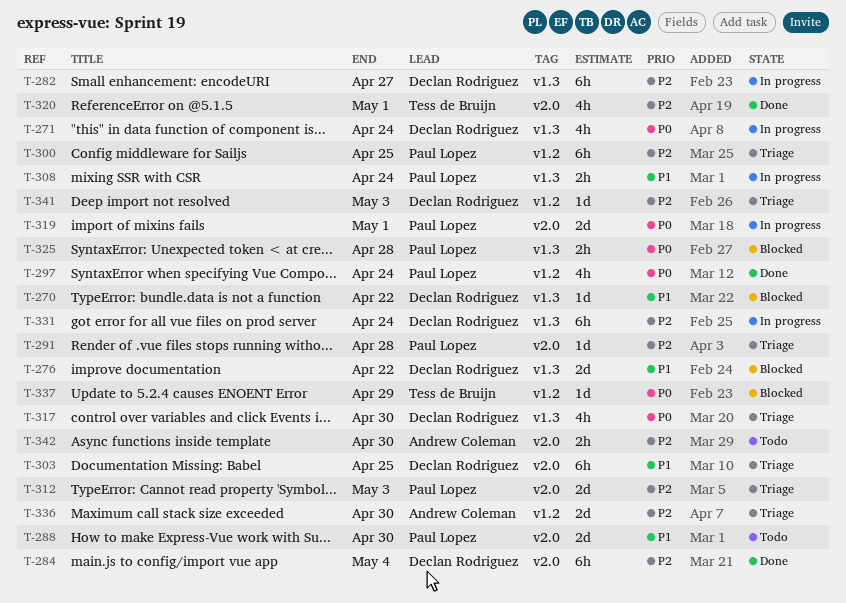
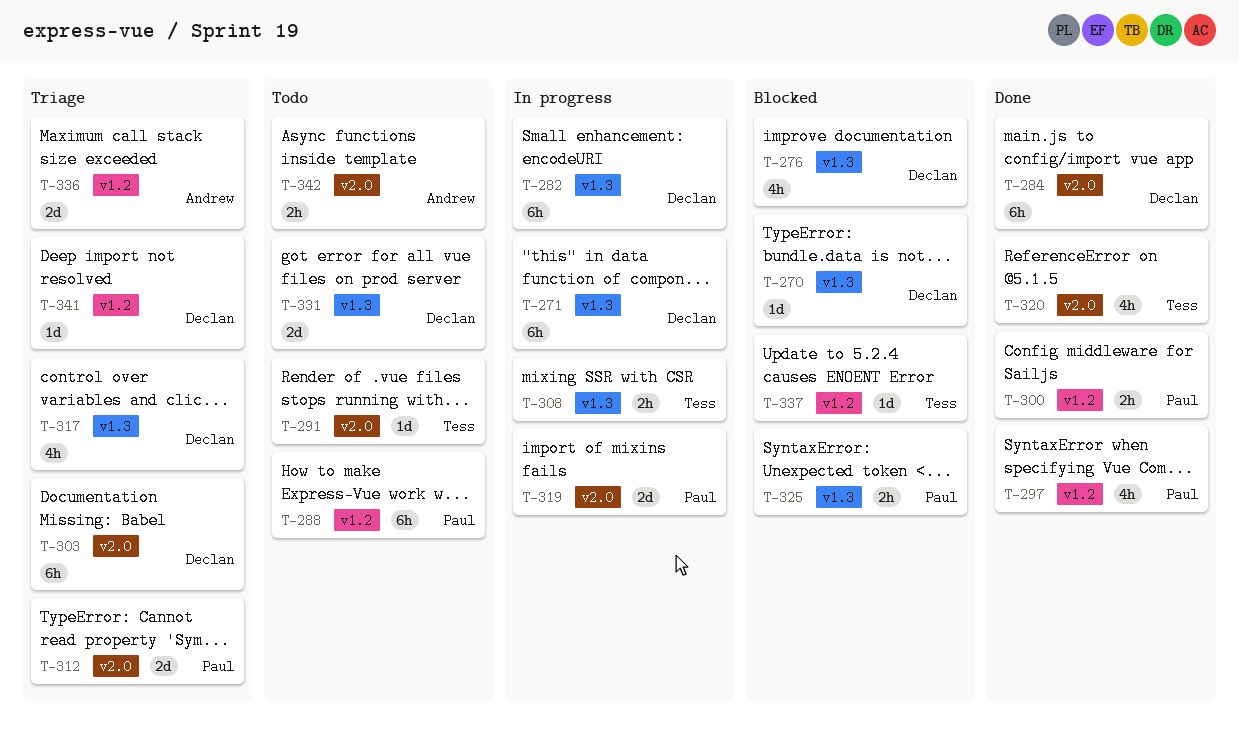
T-271, estimate: 4h -> 6h
T-276, estimate: 2d -> 4h
T-288, label: v2.0 -> v1.2
T-288, estimate: 2d -> 6h
T-291, status: Triage -> Todo
T-291, owner: Paul Lopez -> Tess de Bruijn
T-300, status: Triage -> Done
T-300, estimate: 6h -> 2h
T-308, owner: Paul Lopez -> Tess de Bruijn
T-331, status: In progress -> Todo
T-331, estimate: 6h -> 2d

